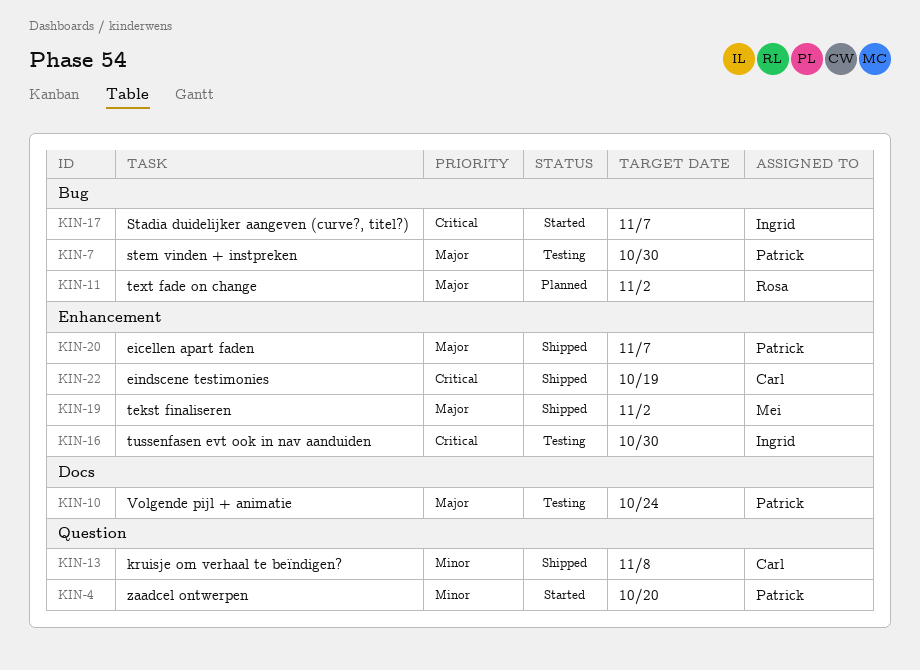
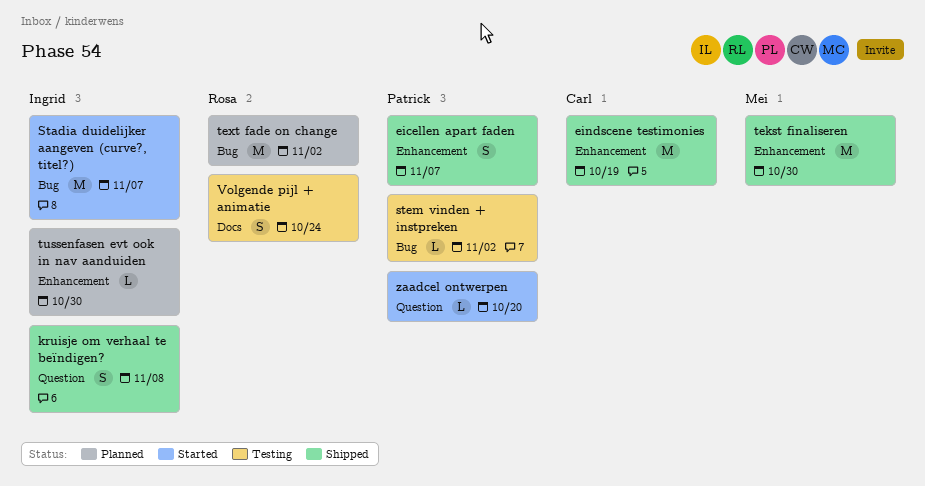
kruisje om verhaal te beïndigen?, owner: Carl -> Ingrid
stem vinden + instpreken, due: Oct 30 -> Nov 2
tekst finaliseren, due: Nov 2 -> Oct 30
tussenfasen evt ook in nav aanduiden, status: Testing -> Planned
Volgende pijl + animatie, owner: Patrick -> Rosa

